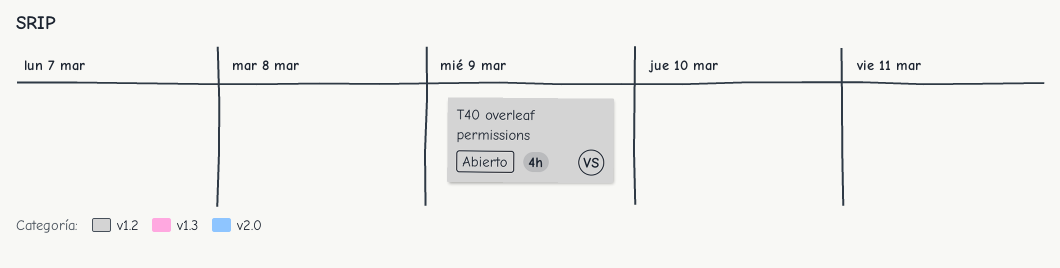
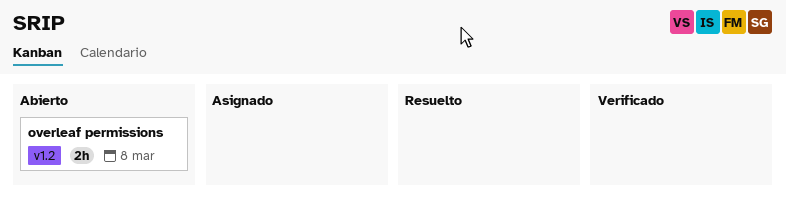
overleaf permissions, estimate: 4h -> 2h
overleaf permissions, due: Mar 9 -> Mar 8

